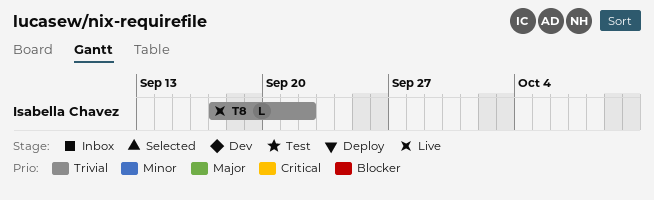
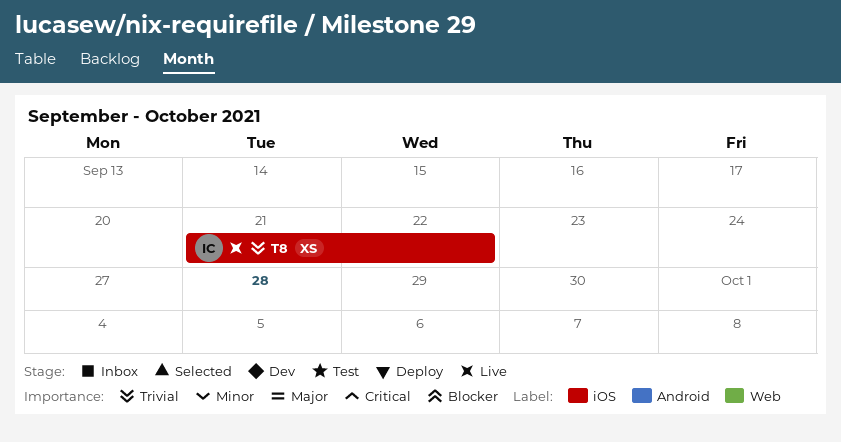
T8, estimate: L -> XS
T8, start: Sep 17 -> Sep 21

